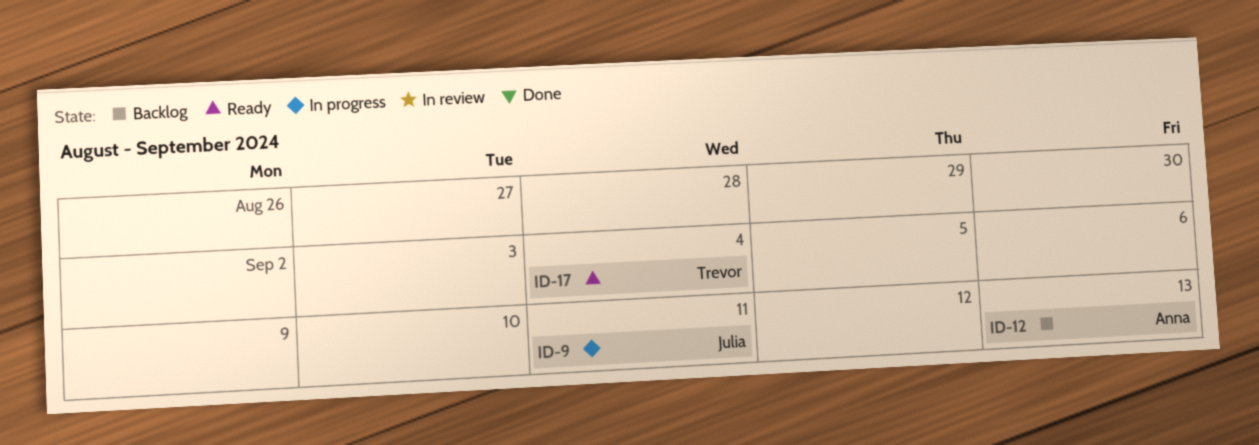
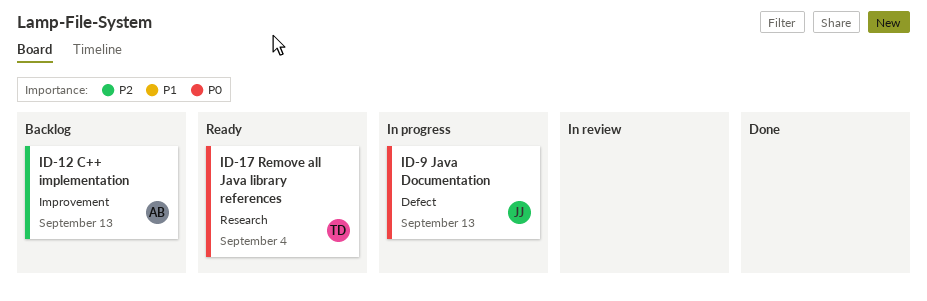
ID-9, due: Sep 11 -> Sep 13

